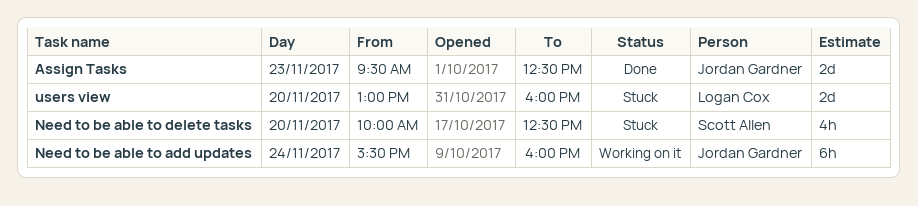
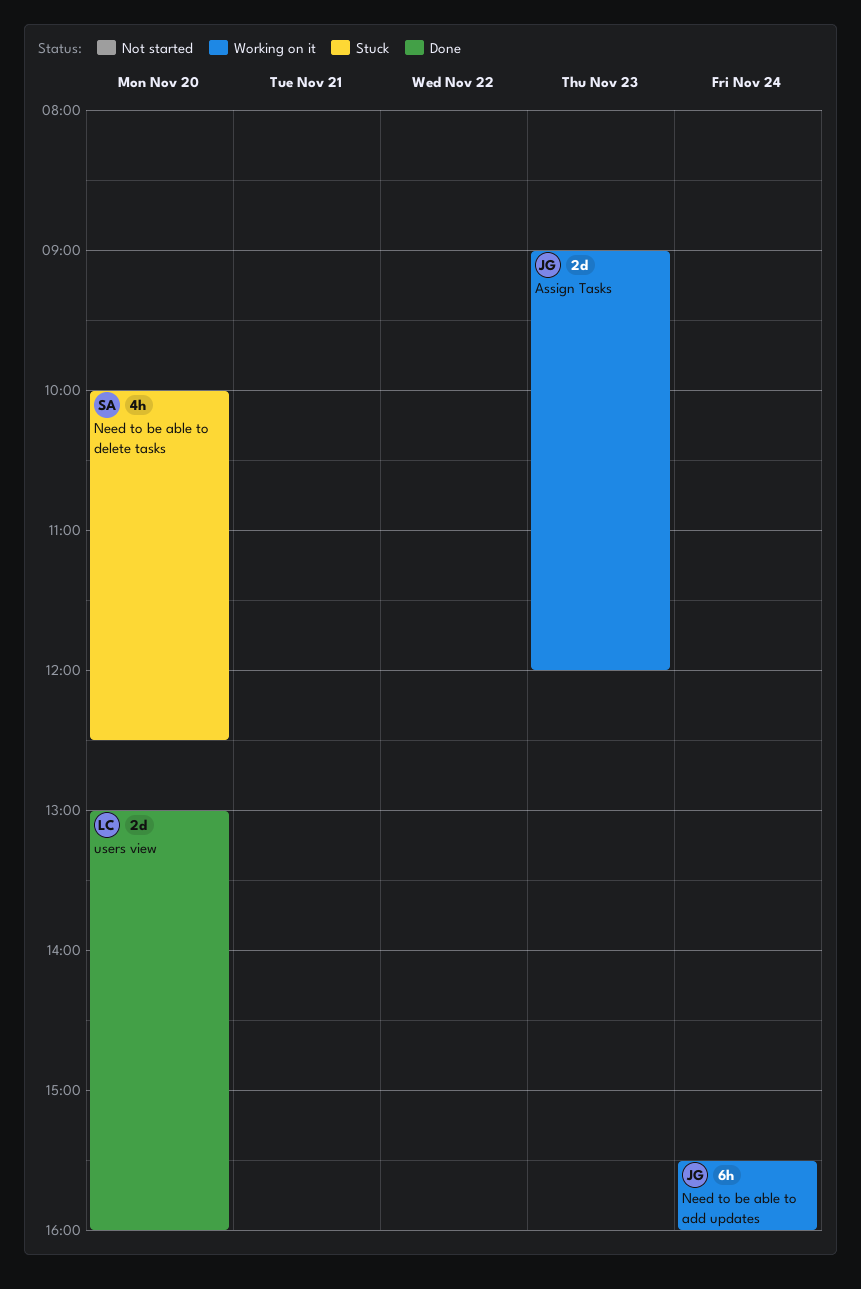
Assign Tasks, status: Done -> Working on it
Assign Tasks, begins: 09:30 -> 09:00
Assign Tasks, ends: 12:30 -> 12:00
users view, status: Stuck -> Done

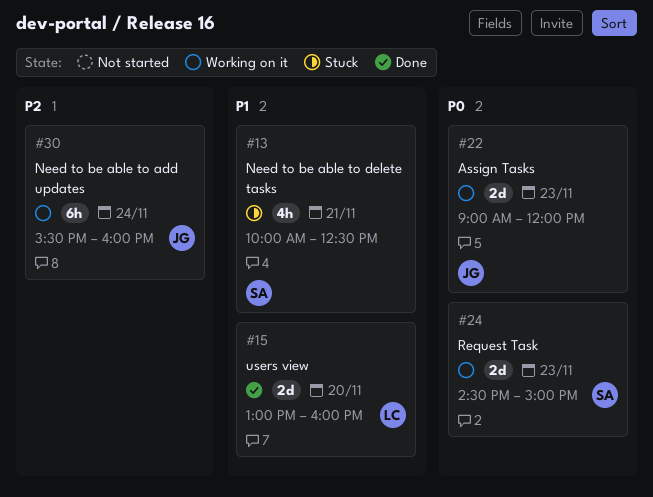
Need to be able to delete tasks, day: Nov 20 -> Nov 21
Request Task: none -> present

